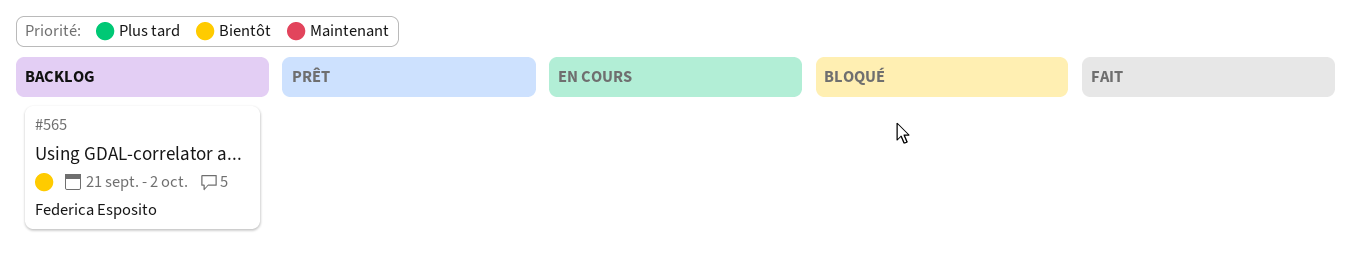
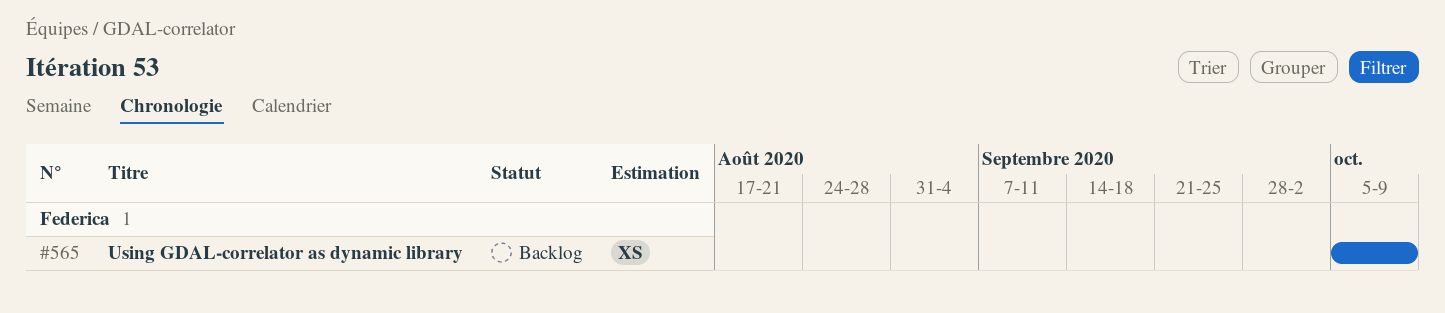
#565, start: Sep 21 -> Oct 5
#565, due: Oct 2 -> Oct 9

